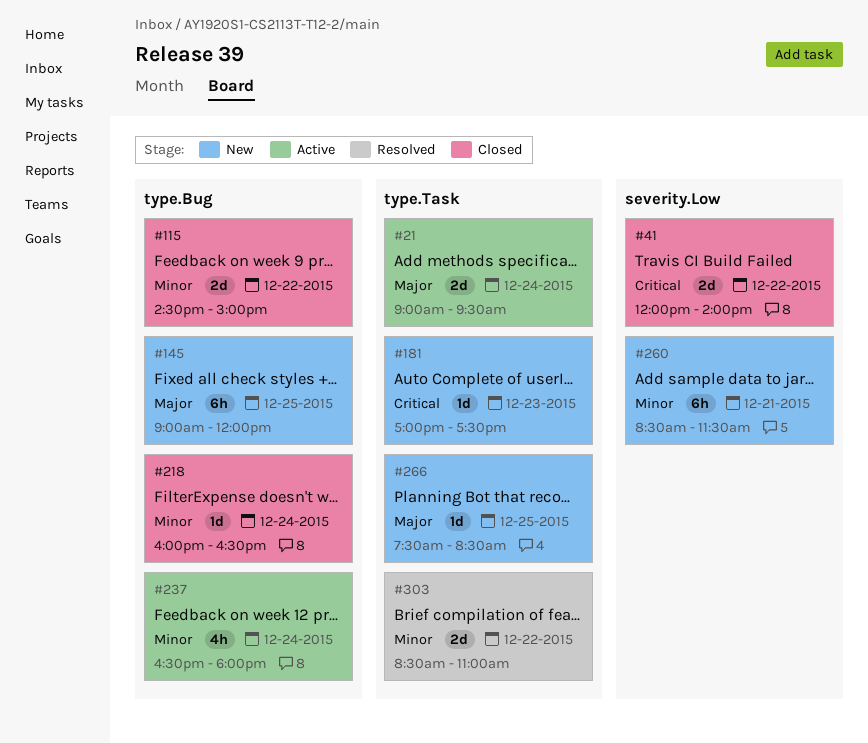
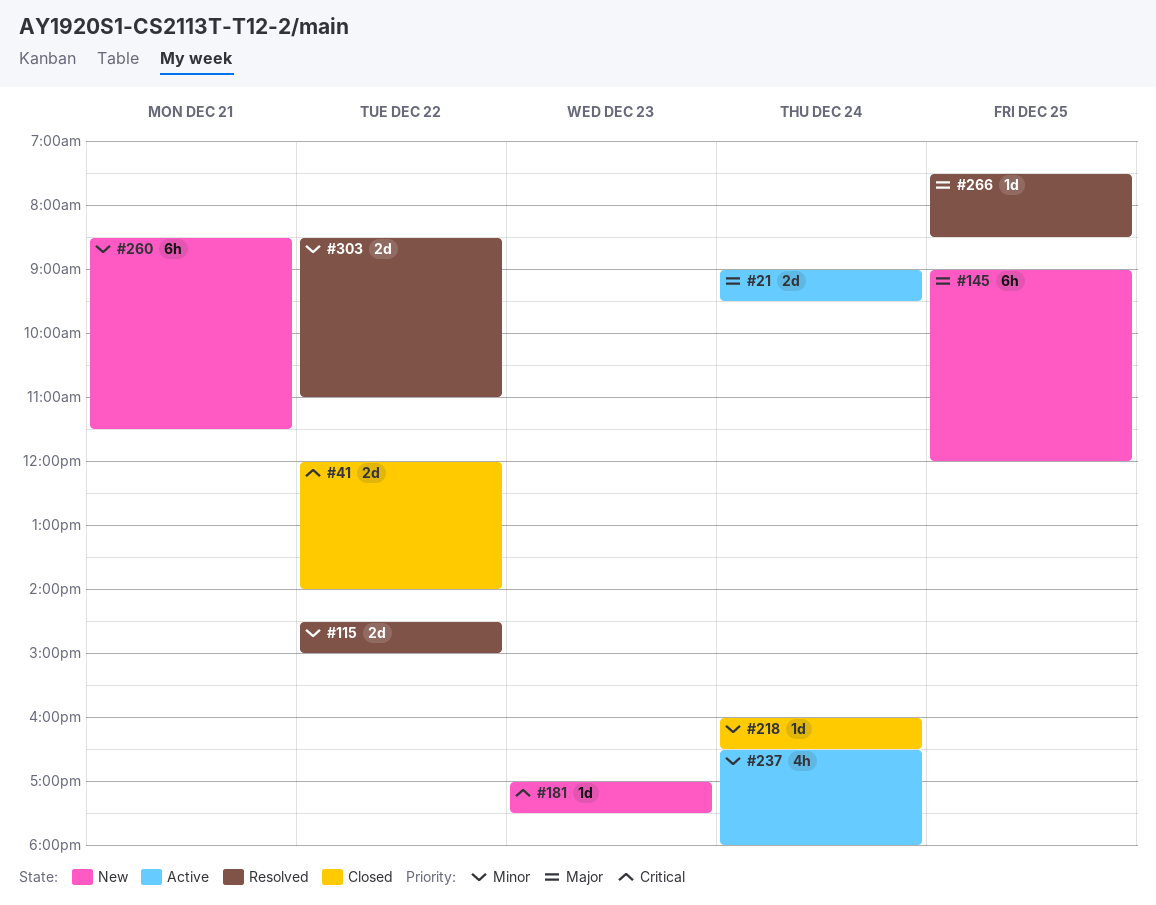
#115, status: Closed -> Resolved
#266, status: New -> Resolved

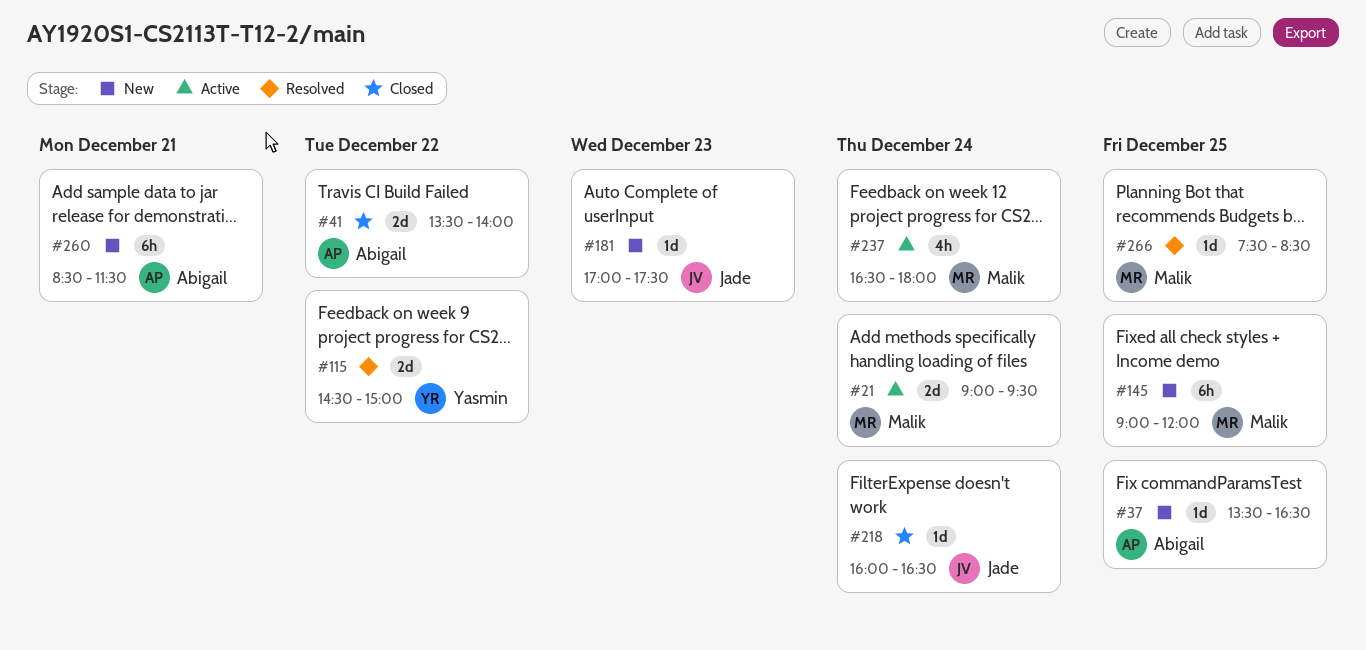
#37: none -> present
#41, begins: 12:00 -> 13:30
#303: present -> none

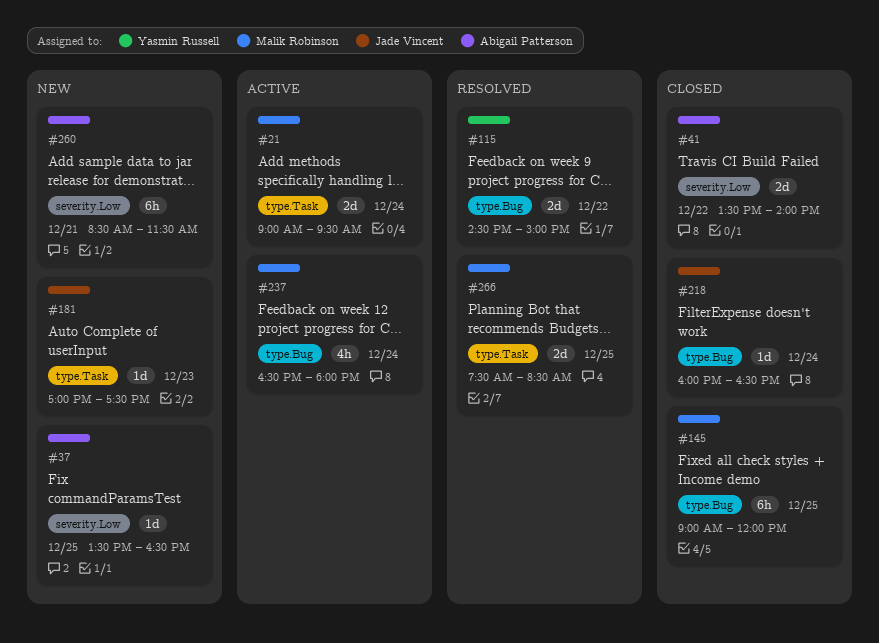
#145, status: New -> Closed
#266, estimate: 1d -> 2d

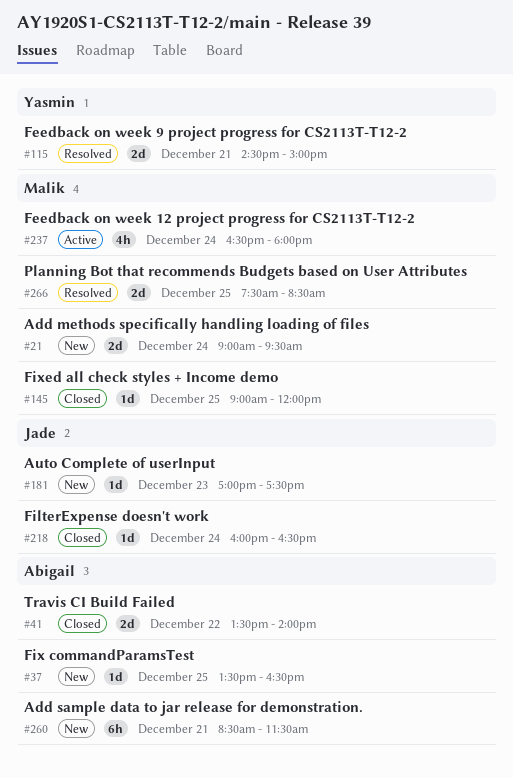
#21, status: Active -> New
#115, day: Dec 22 -> Dec 21
#145, estimate: 6h -> 1d

